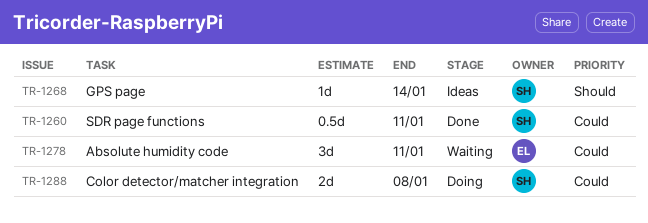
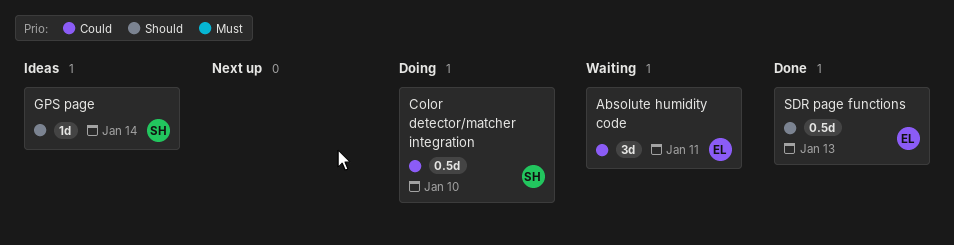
Color detector/matcher integration, estimate: 2d -> 0.5d
Color detector/matcher integration, due: Jan 8 -> Jan 10
SDR page functions, owner: SH -> EL
SDR page functions, priority: Could -> Should
SDR page functions, due: Jan 11 -> Jan 13

